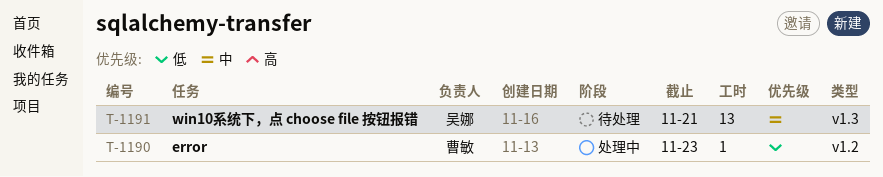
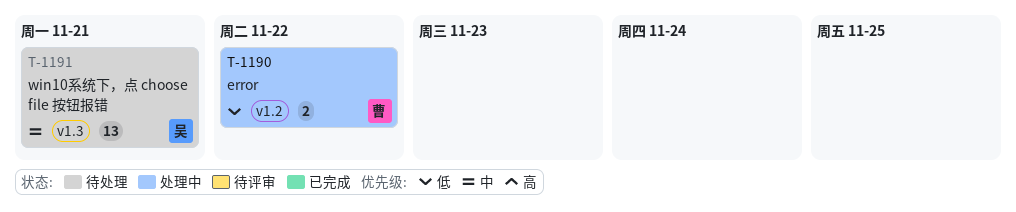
T-1190, estimate: 1 -> 2
T-1190, due: Nov 23 -> Nov 22

